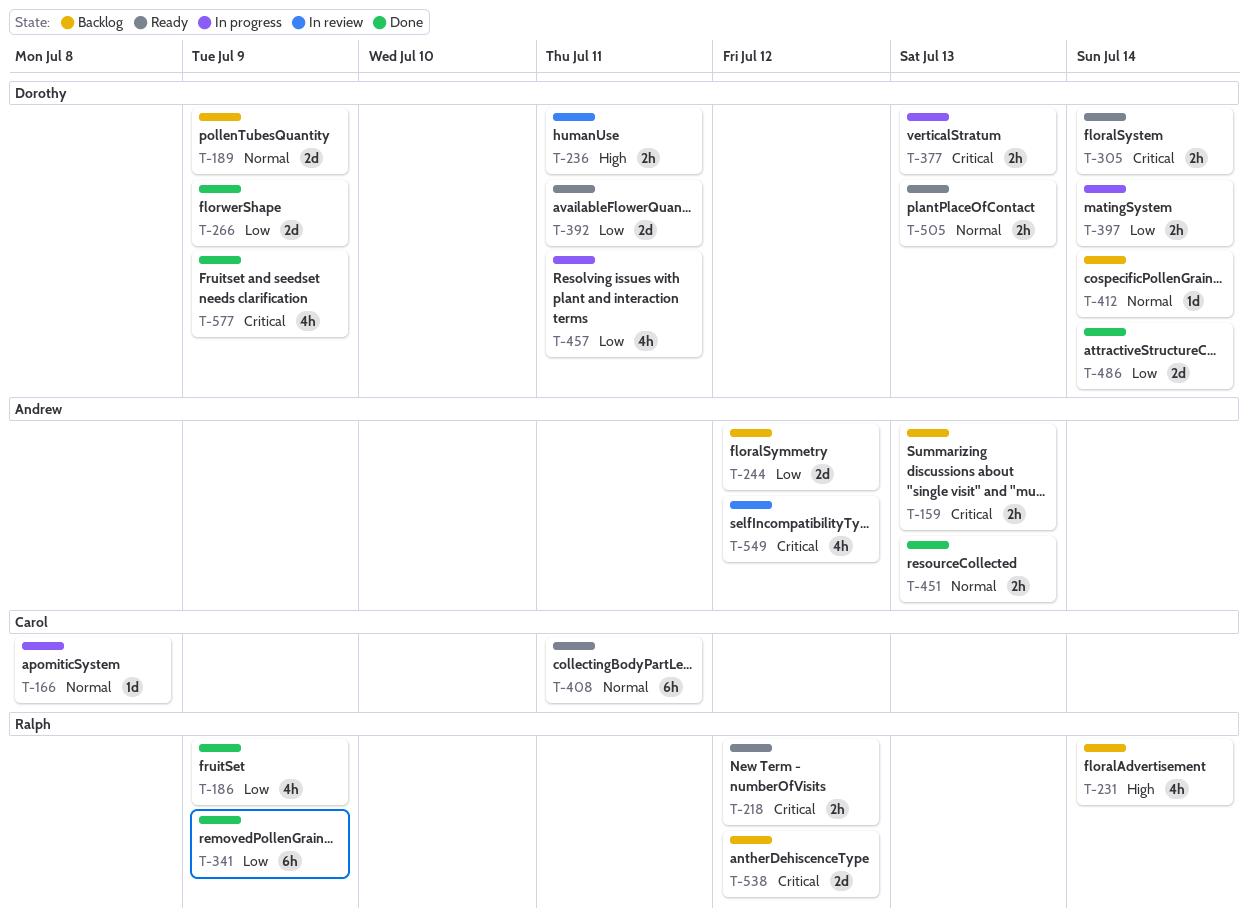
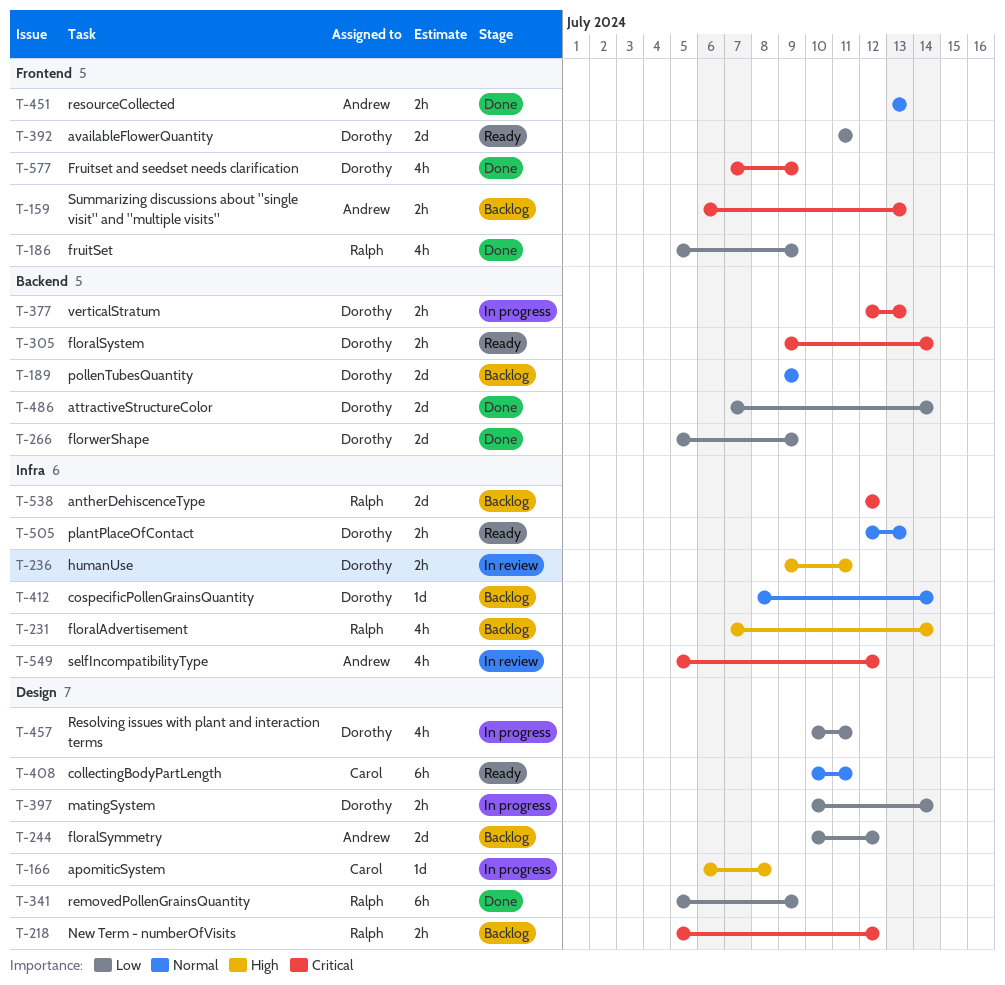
T-166, priority: Normal -> High
T-218, status: Ready -> Backlog

